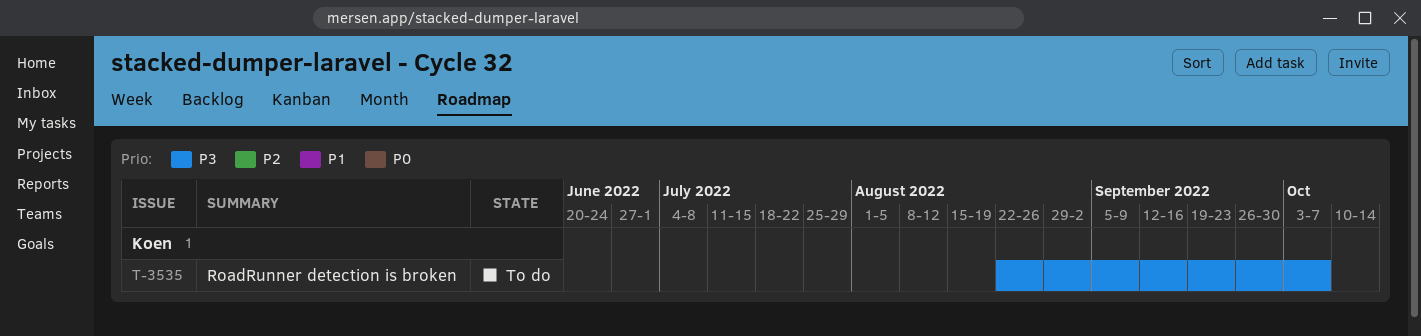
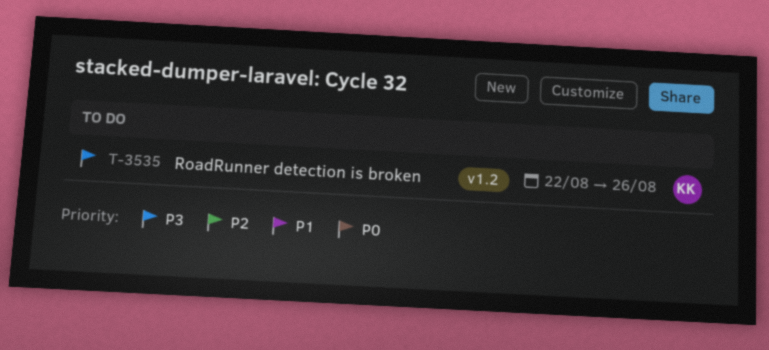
T-3535, due: Oct 7 -> Aug 26

